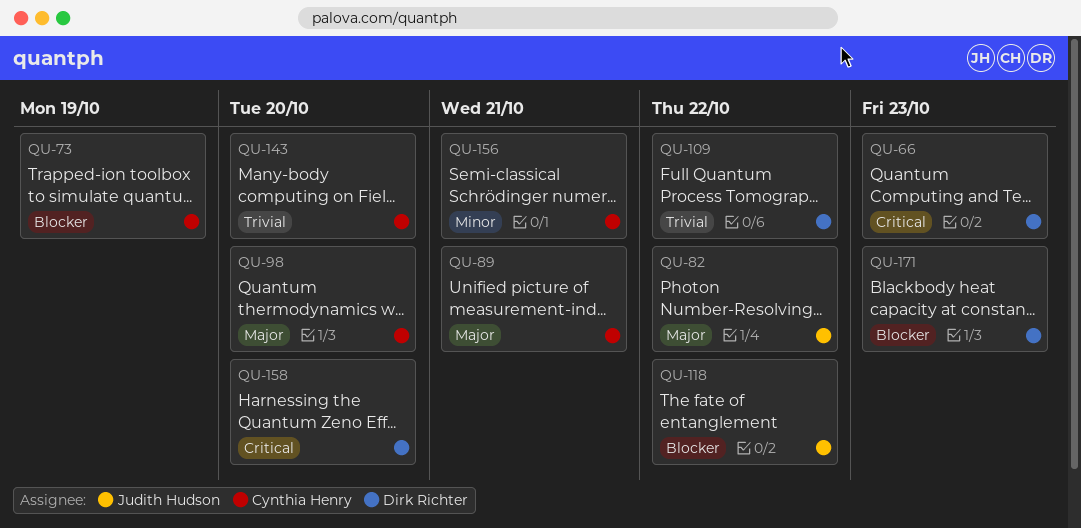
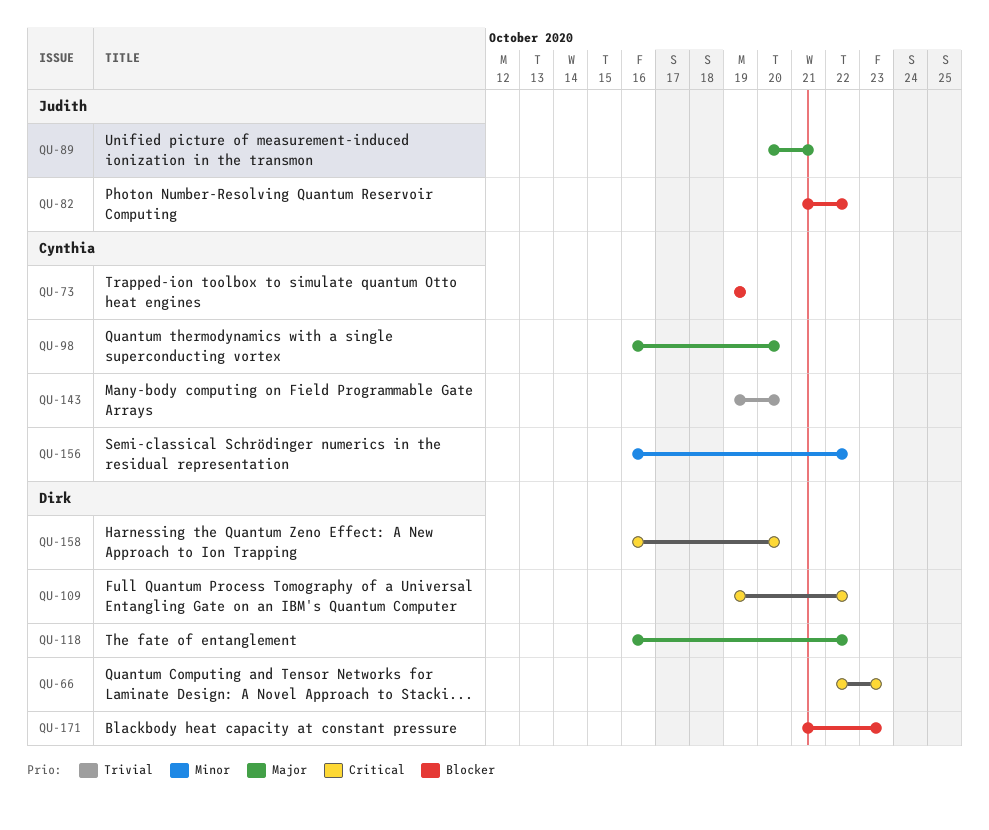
QU-82, priority: Major -> Blocker
QU-89, owner: Cynthia Henry -> Judith Hudson
QU-109, priority: Trivial -> Critical
QU-118, owner: Judith Hudson -> Dirk Richter
QU-118, priority: Blocker -> Major
QU-156, due: Oct 21 -> Oct 22

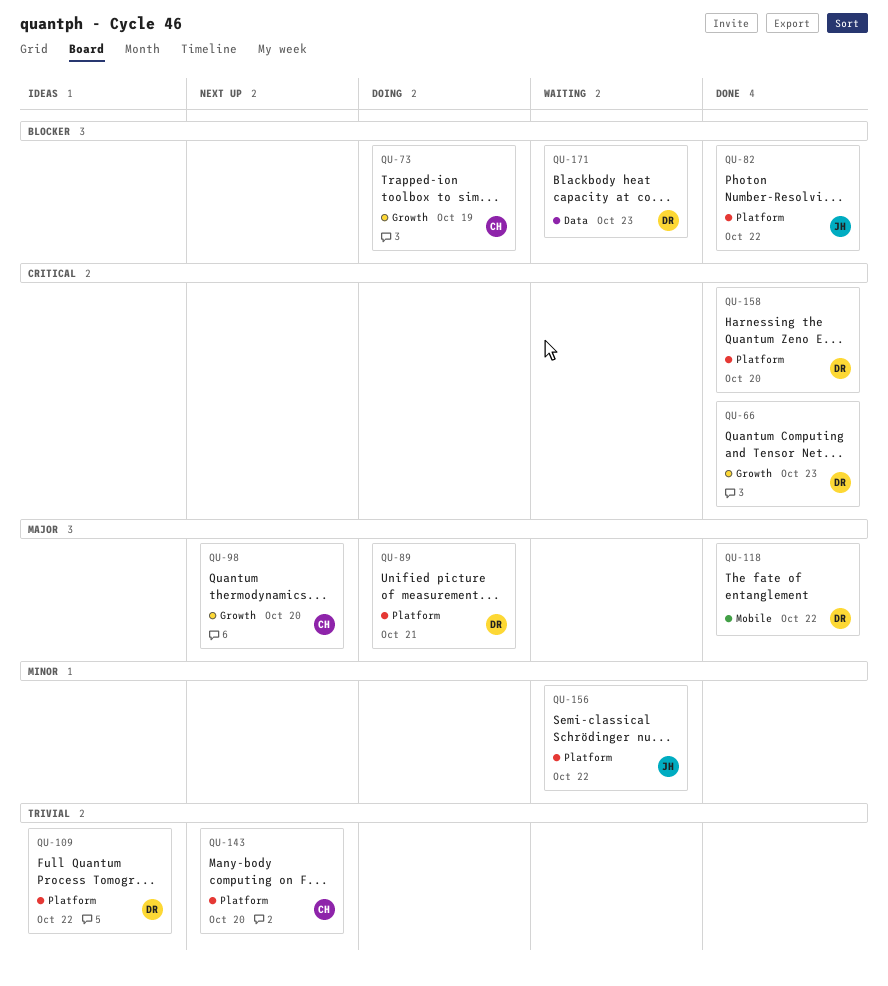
QU-89, owner: Judith -> Dirk
QU-109, priority: Critical -> Trivial
QU-156, owner: Cynthia -> Judith

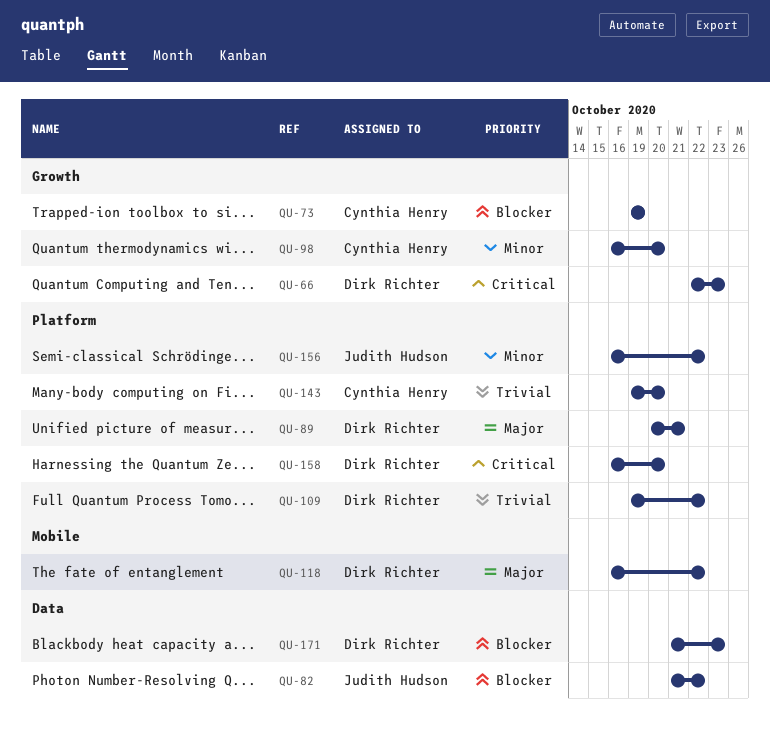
QU-82, label: Platform -> Data
QU-98, priority: Major -> Minor

